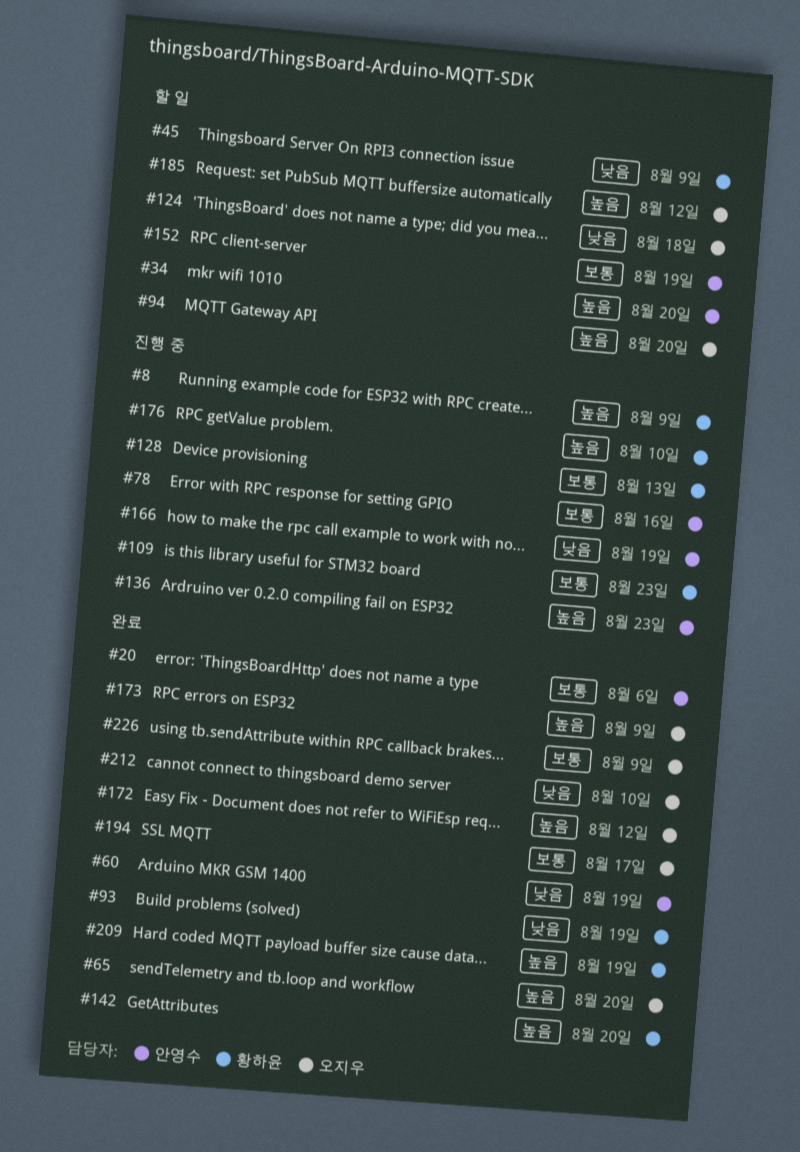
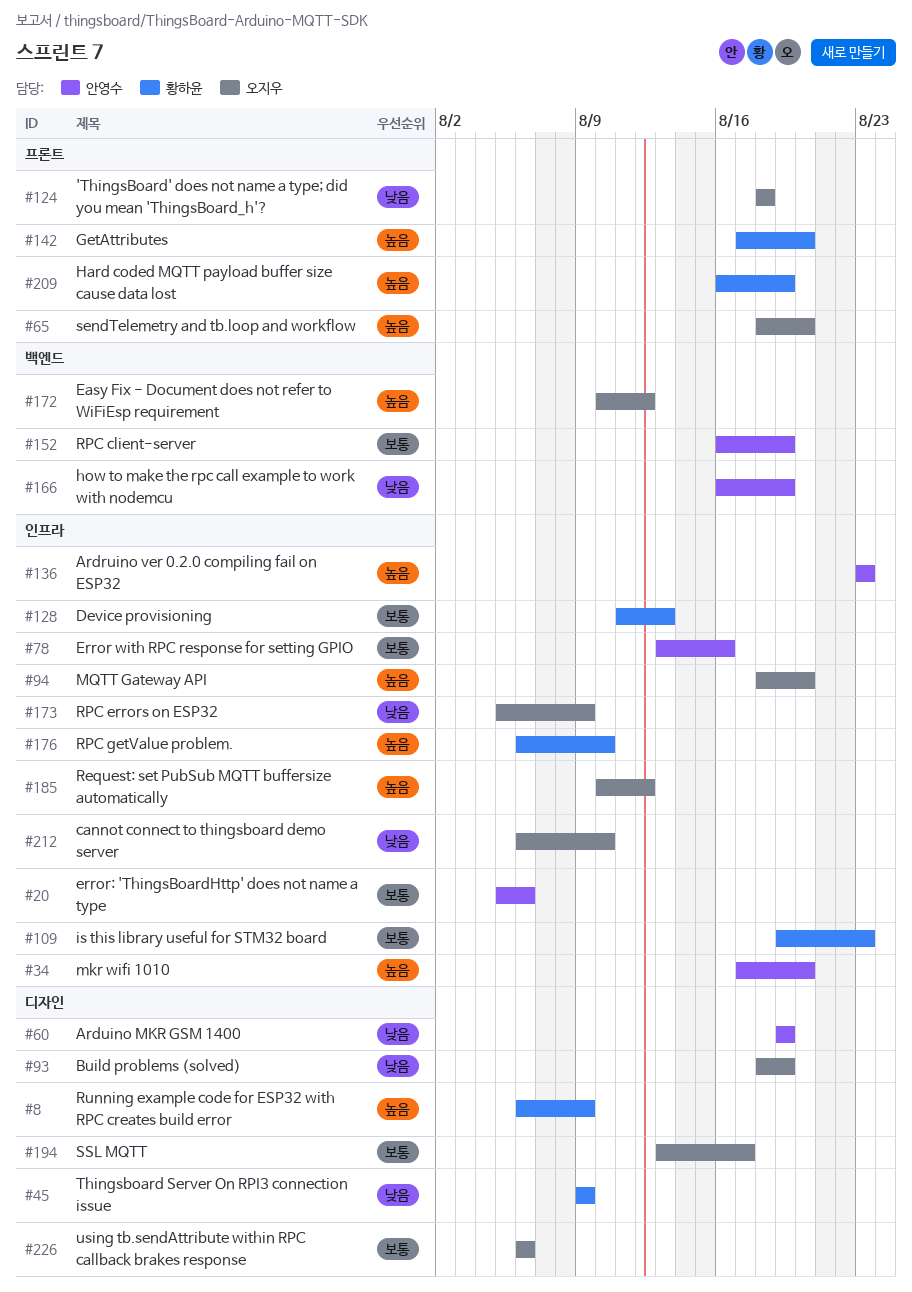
#93, owner: 황하윤 -> 오지우
#173, priority: 높음 -> 낮음
#226, due: Aug 9 -> Aug 6

